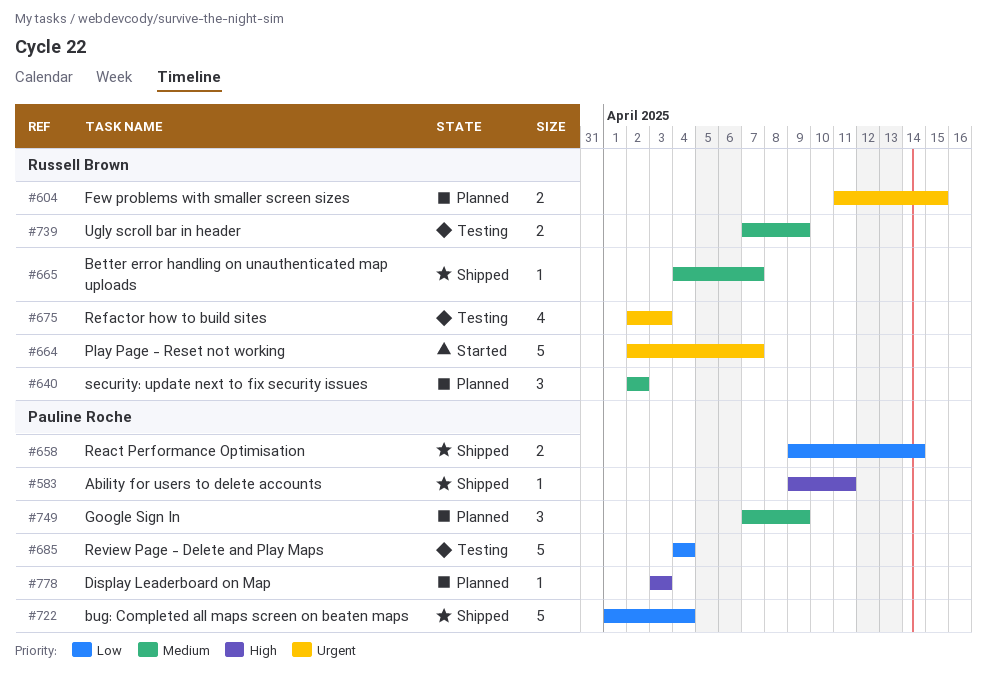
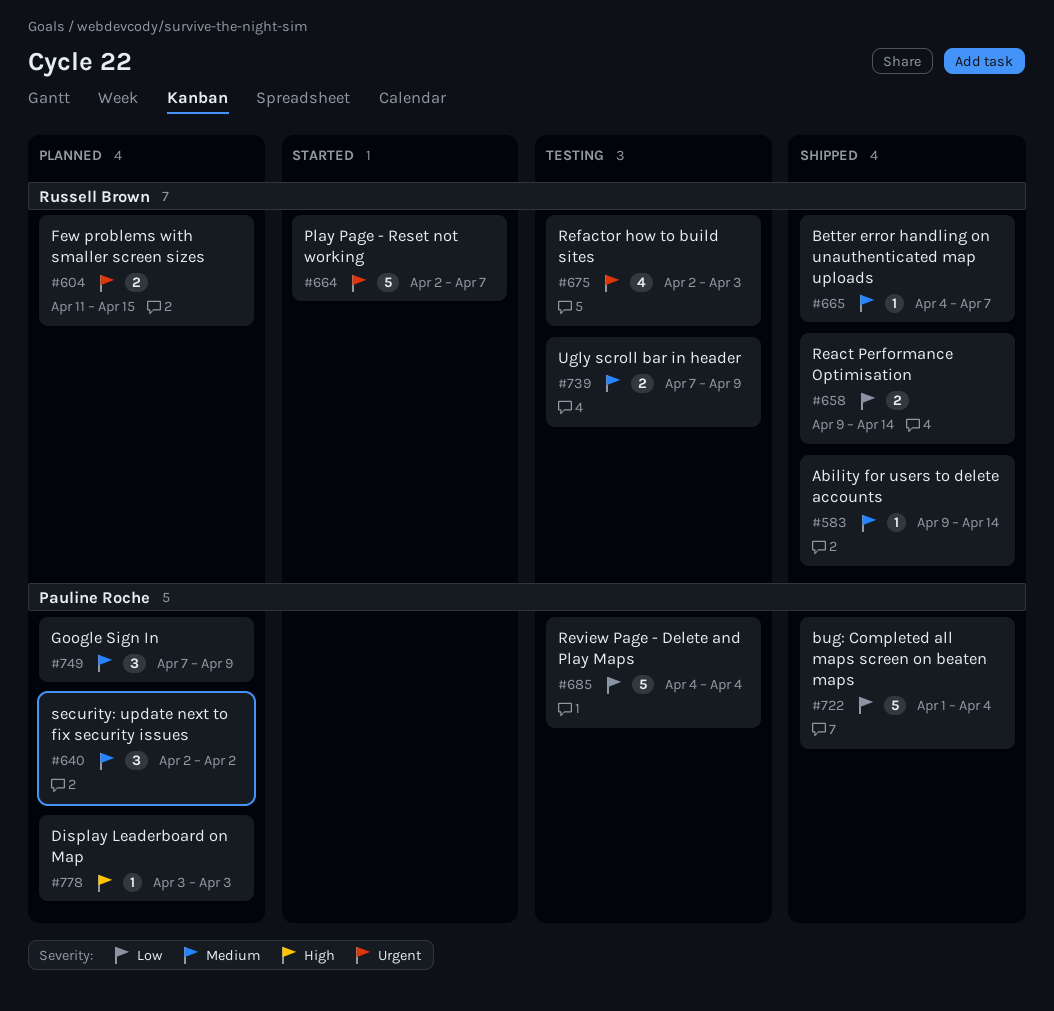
#583, owner: Pauline Roche -> Russell Brown
#583, priority: High -> Medium
#583, due: Apr 11 -> Apr 14
#640, owner: Russell Brown -> Pauline Roche
#658, owner: Pauline Roche -> Russell Brown

